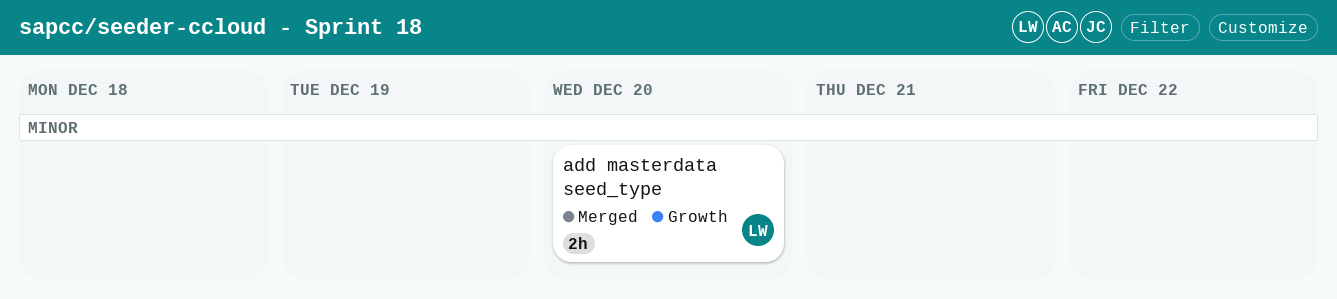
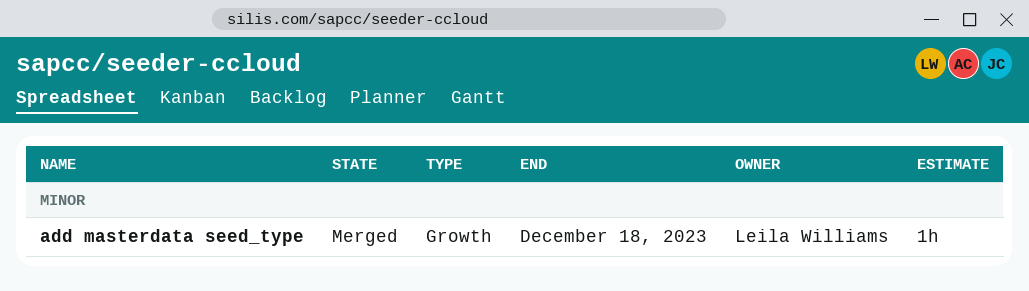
add masterdata seed_type, estimate: 2h -> 1h
add masterdata seed_type, due: Dec 20 -> Dec 18

